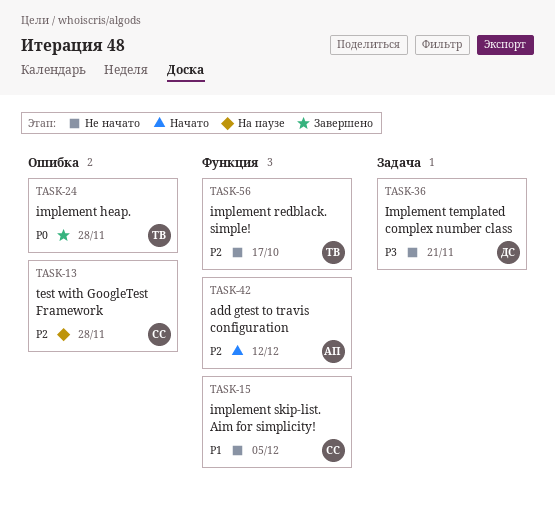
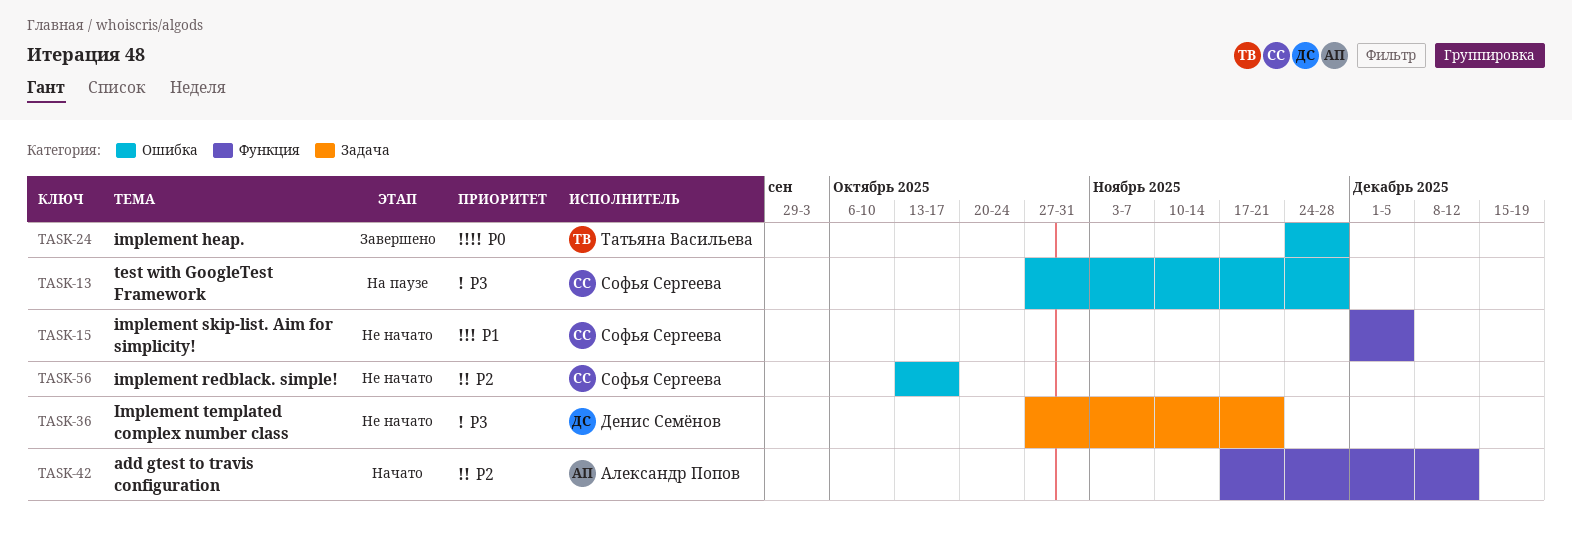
TASK-13, priority: P2 -> P3
TASK-56, owner: Татьяна Васильева -> Софья Сергеева
TASK-56, label: Функция -> Ошибка

